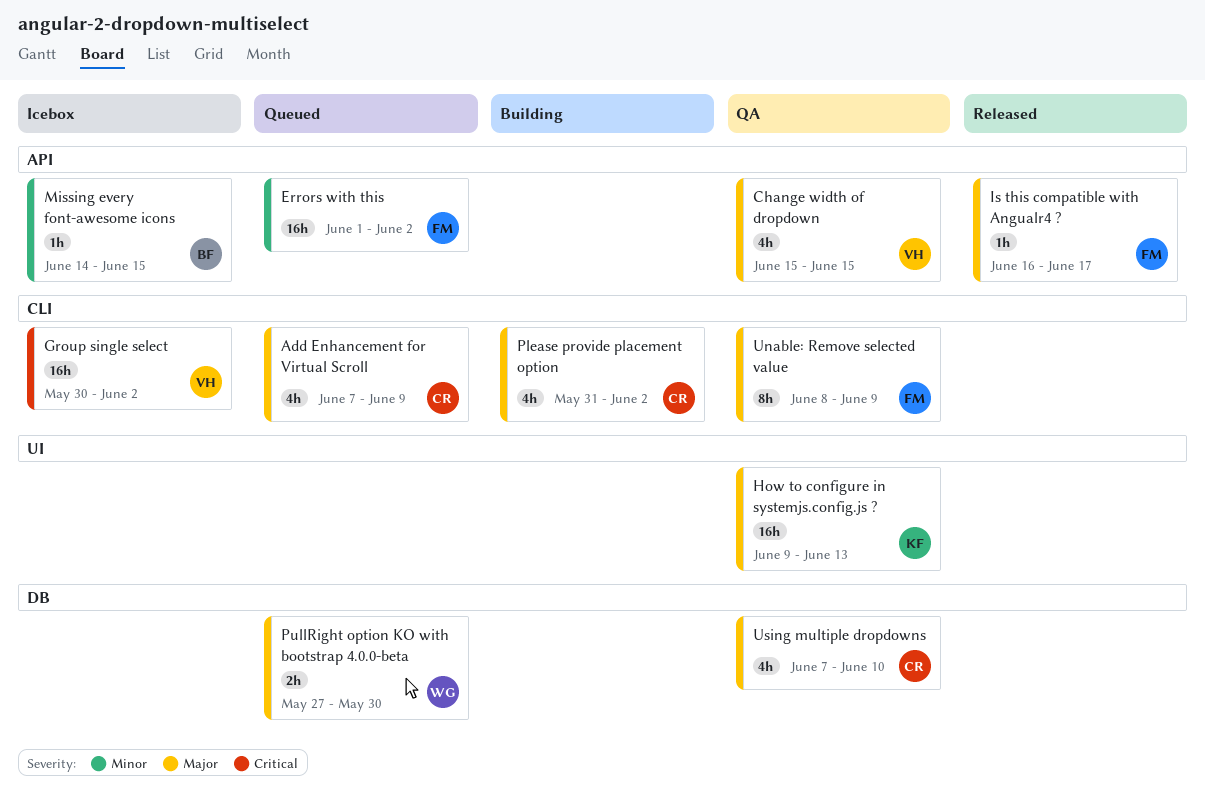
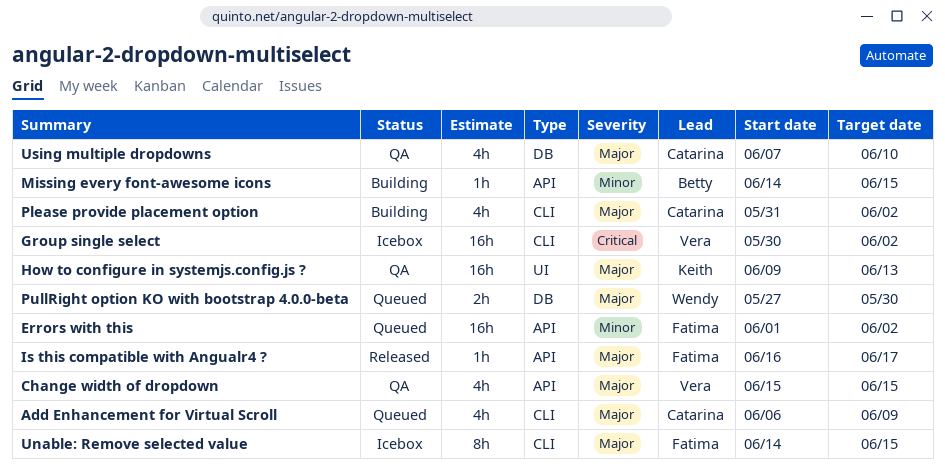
Add Enhancement for Virtual Scroll, start: Jun 7 -> Jun 6
Missing every font-awesome icons, status: Icebox -> Building
Unable: Remove selected value, status: QA -> Icebox
Unable: Remove selected value, start: Jun 8 -> Jun 14
Unable: Remove selected value, due: Jun 9 -> Jun 15

